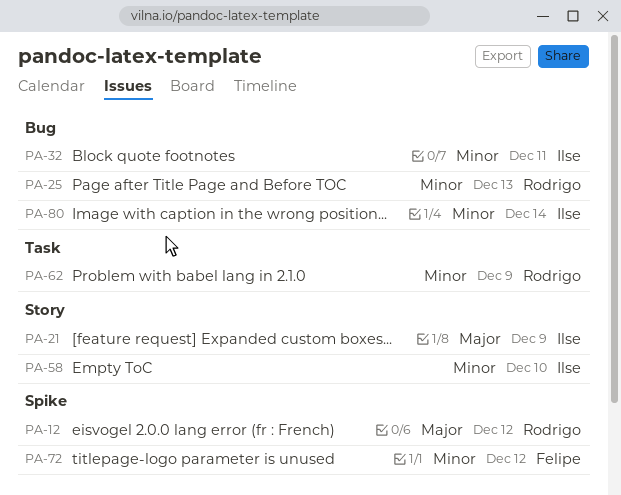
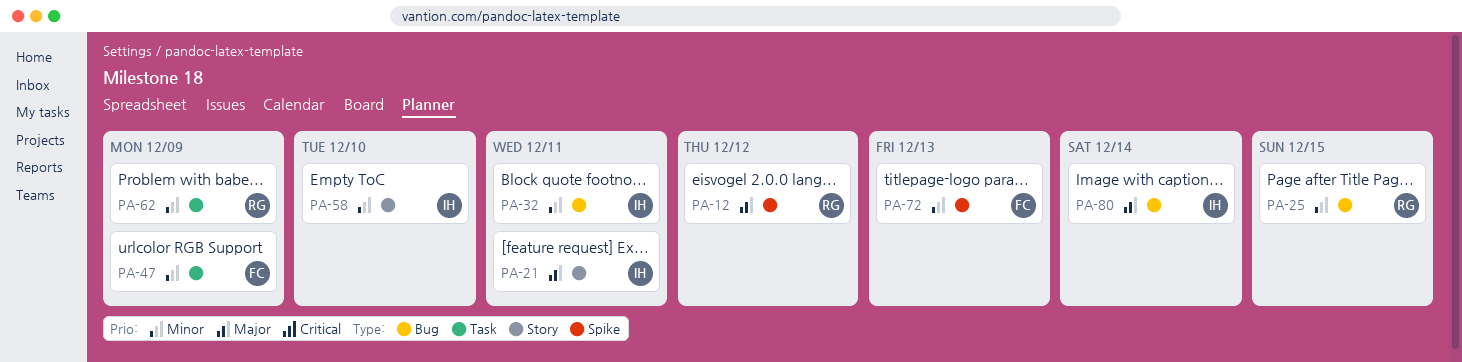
PA-21, due: Dec 9 -> Dec 11
PA-25, due: Dec 13 -> Dec 15
PA-47: none -> present
PA-72, due: Dec 12 -> Dec 13
PA-80, priority: Minor -> Major

